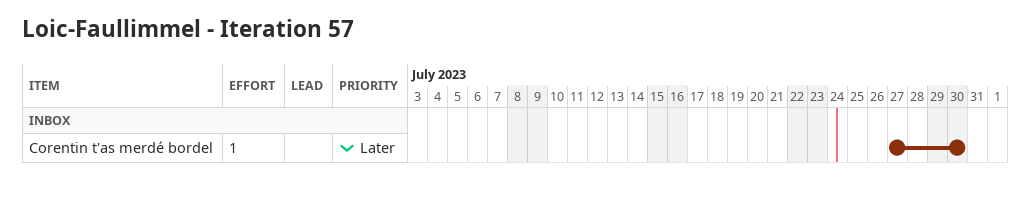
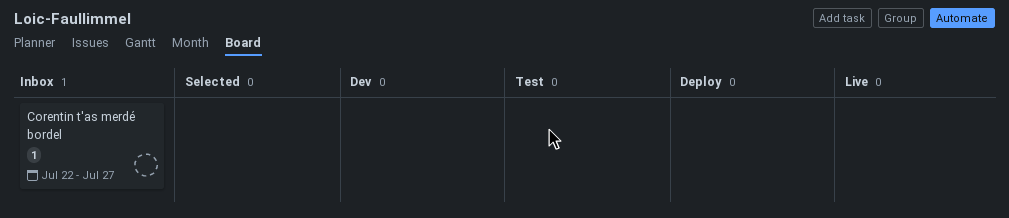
Corentin t'as merdé bordel, start: Jul 27 -> Jul 22
Corentin t'as merdé bordel, due: Jul 30 -> Jul 27

